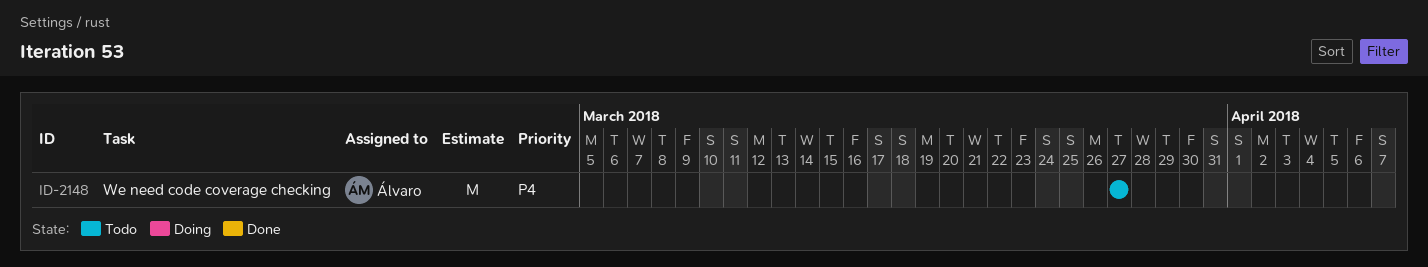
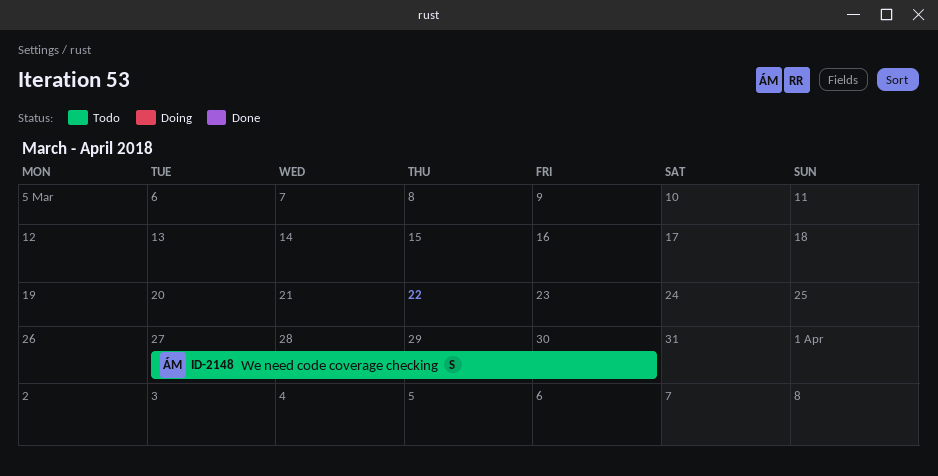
ID-2148, estimate: M -> S
ID-2148, due: Mar 27 -> Mar 30

